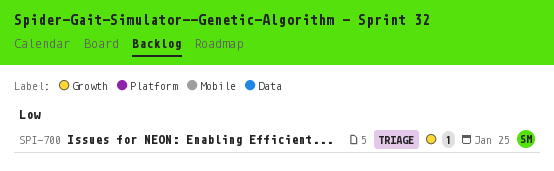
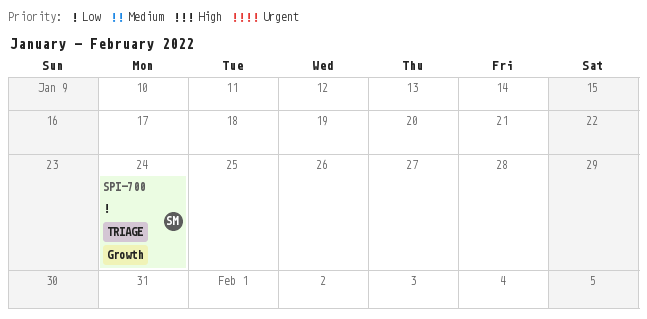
SPI-700, due: Jan 25 -> Jan 24

